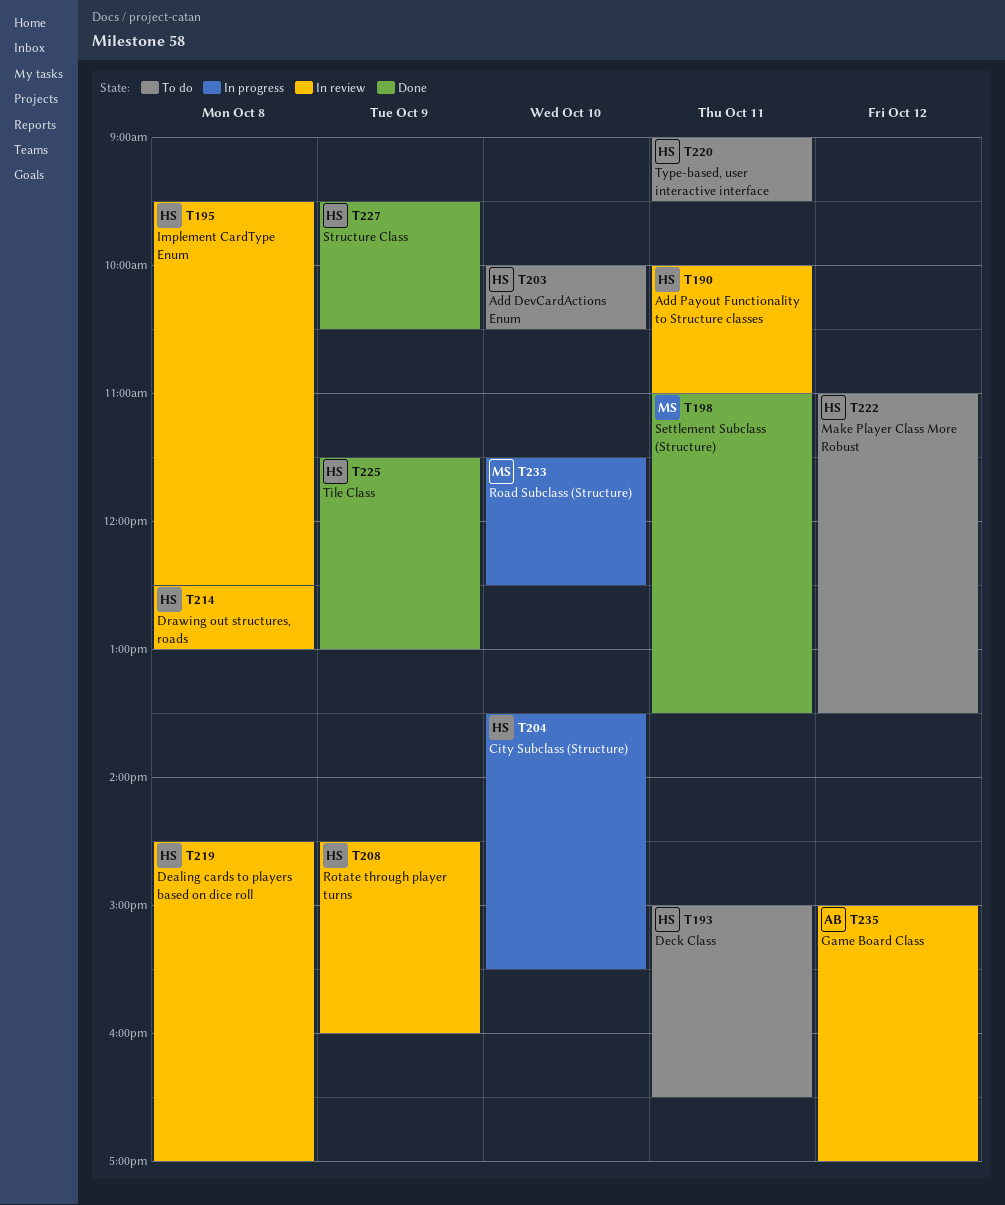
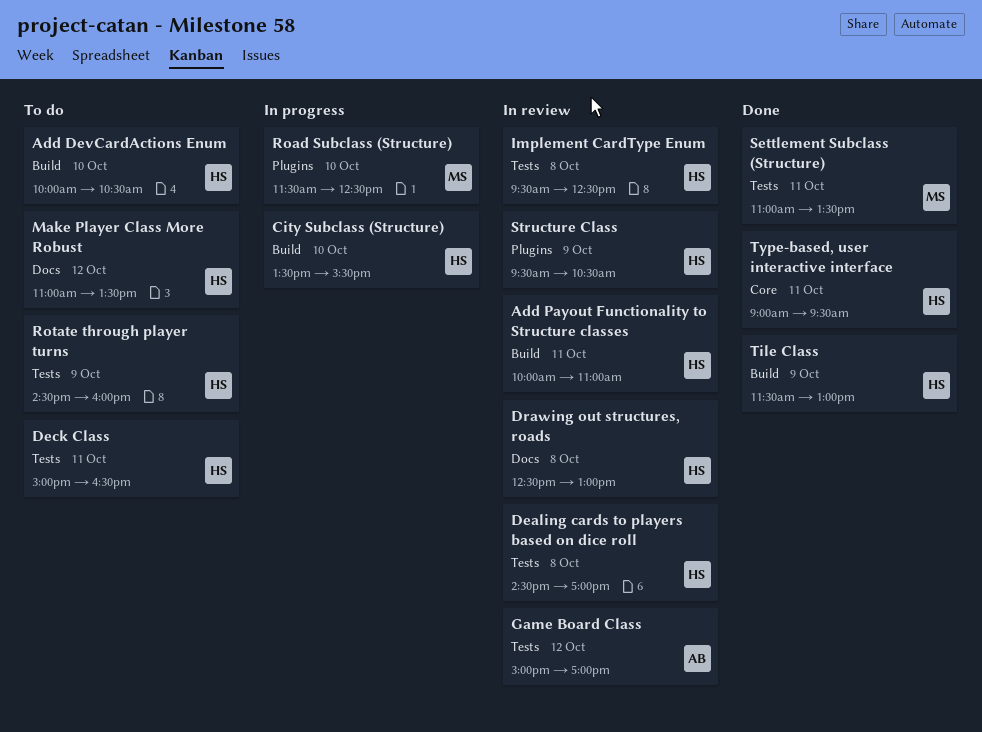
Rotate through player turns, status: In review -> To do
Structure Class, status: Done -> In review
Type-based, user interactive interface, status: To do -> Done

